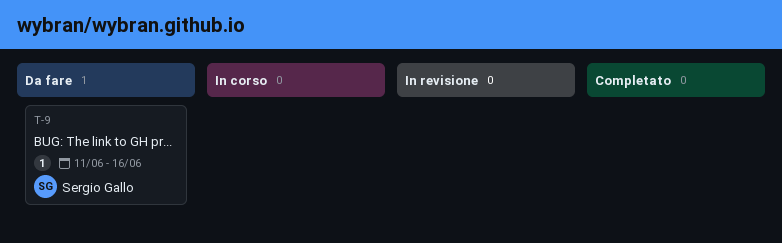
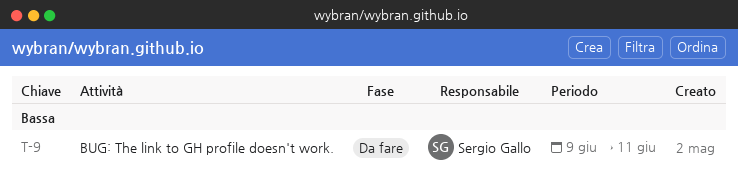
T-9, start: Jun 11 -> Jun 9
T-9, due: Jun 16 -> Jun 11

